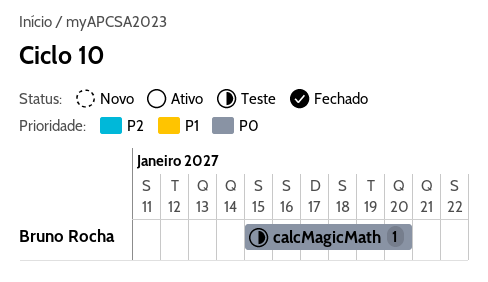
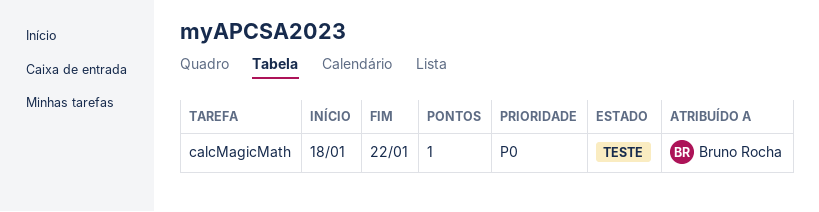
calcMagicMath, start: Jan 15 -> Jan 18
calcMagicMath, due: Jan 20 -> Jan 22

